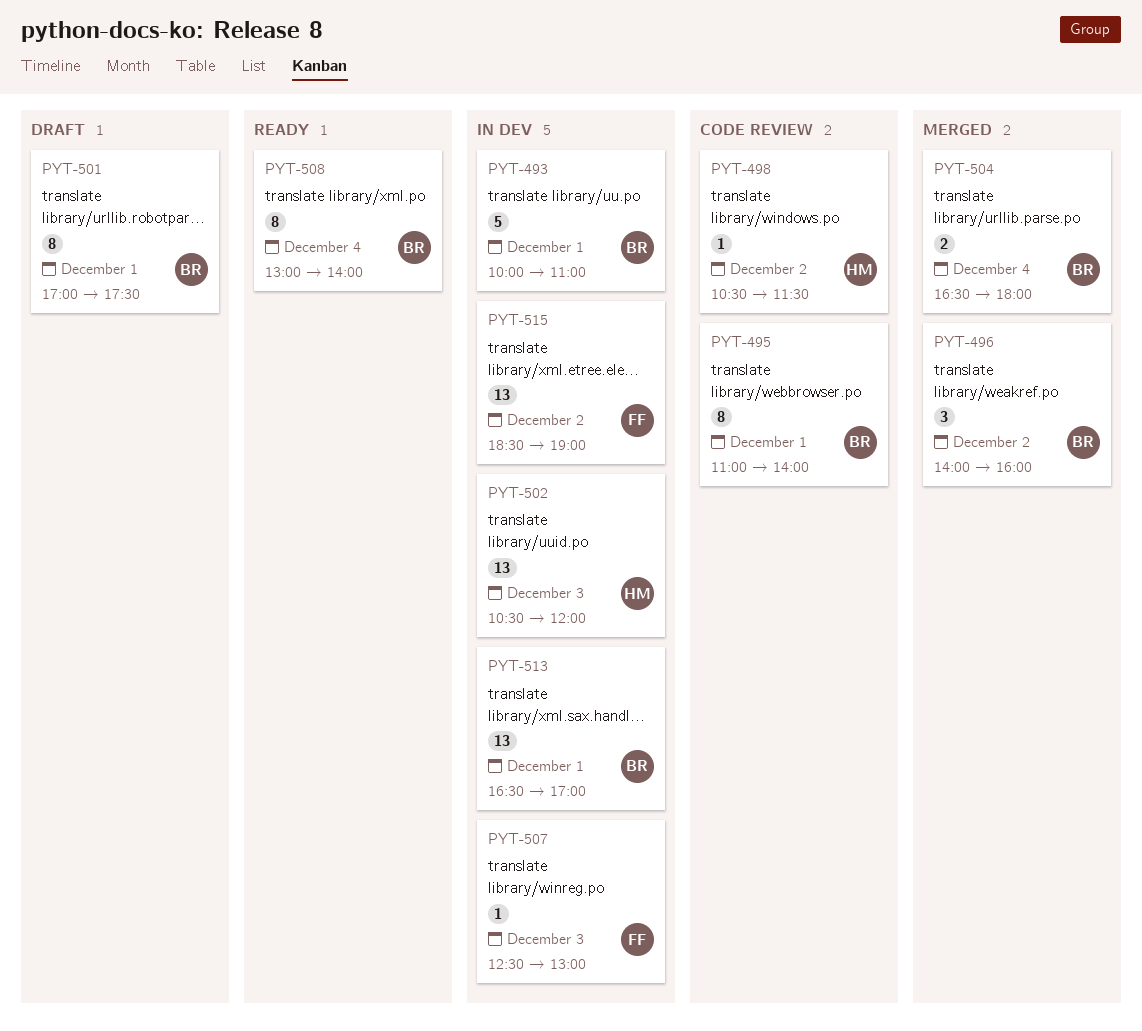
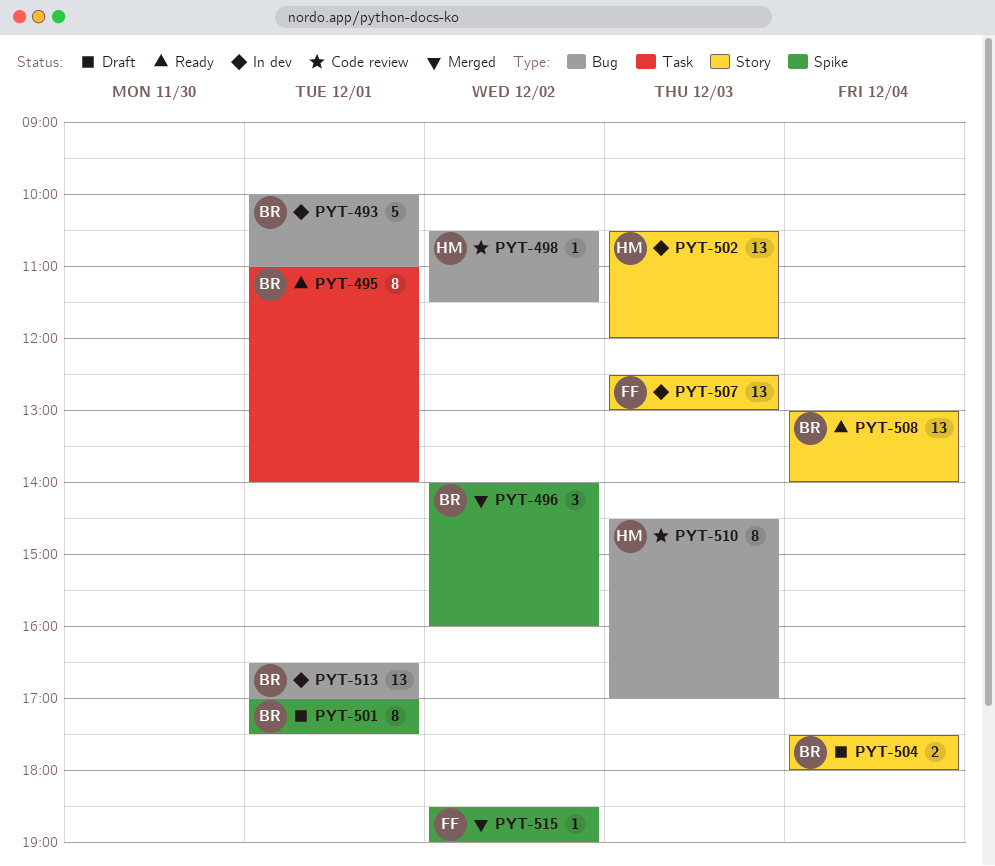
PYT-495, status: Code review -> Ready
PYT-504, status: Merged -> Draft
PYT-504, begins: 16:30 -> 17:30
PYT-507, estimate: 1 -> 13
PYT-508, estimate: 8 -> 13
PYT-510: none -> present
PYT-515, status: In dev -> Merged
PYT-515, estimate: 13 -> 1

